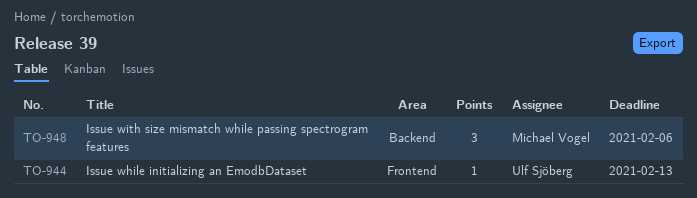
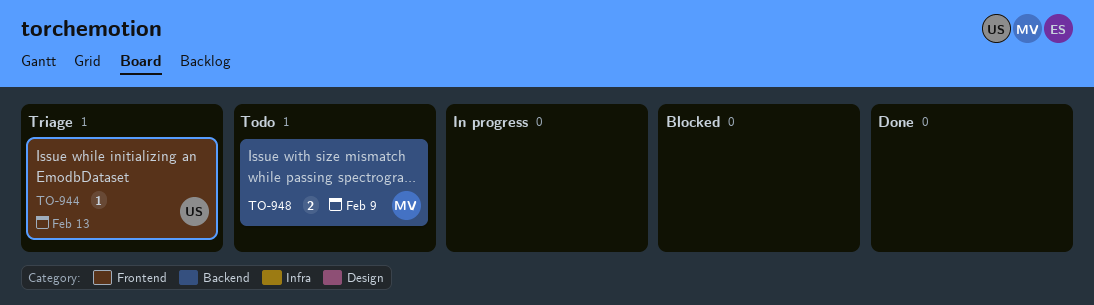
TO-948, estimate: 3 -> 2
TO-948, due: Feb 6 -> Feb 9

